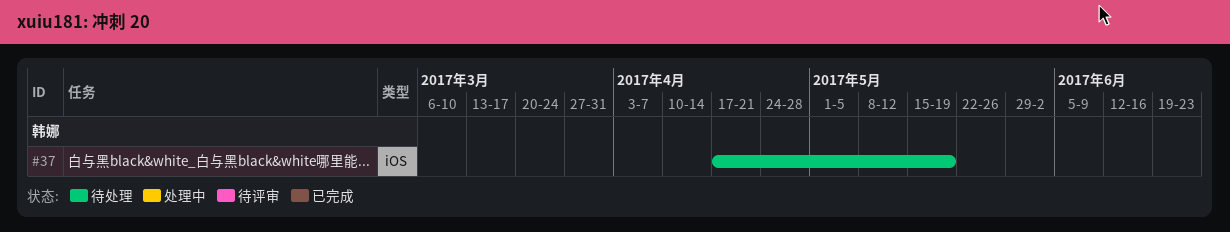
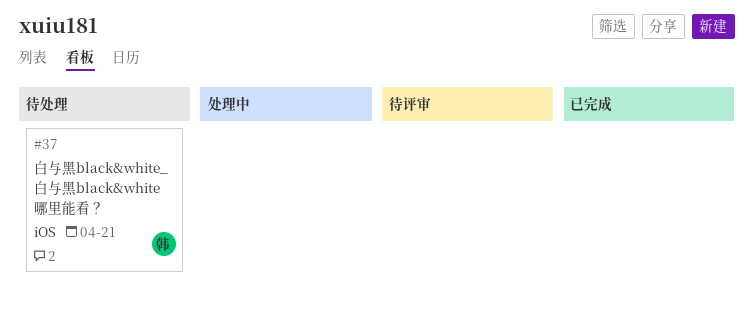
#37, due: May 19 -> Apr 21

